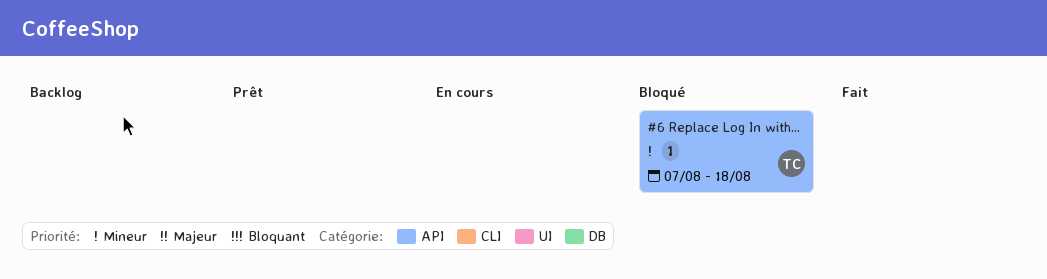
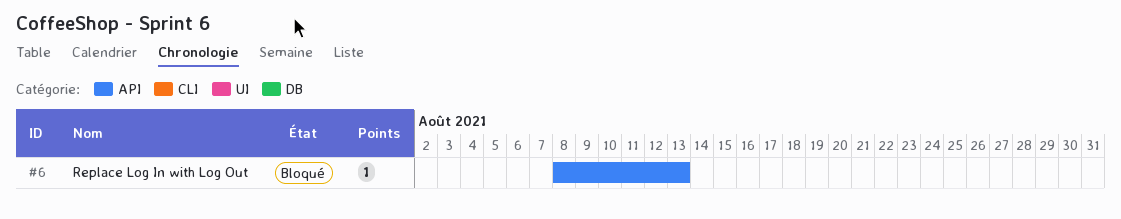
#6, start: Aug 7 -> Aug 8
#6, due: Aug 18 -> Aug 13

